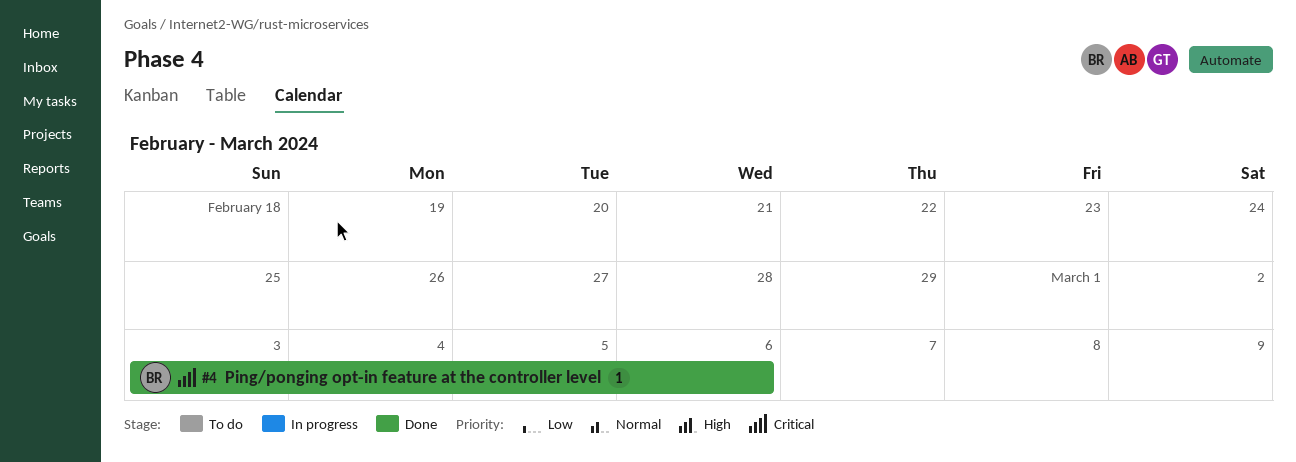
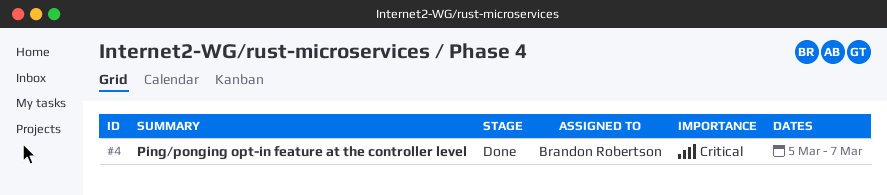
#4, start: Mar 3 -> Mar 5
#4, due: Mar 6 -> Mar 7

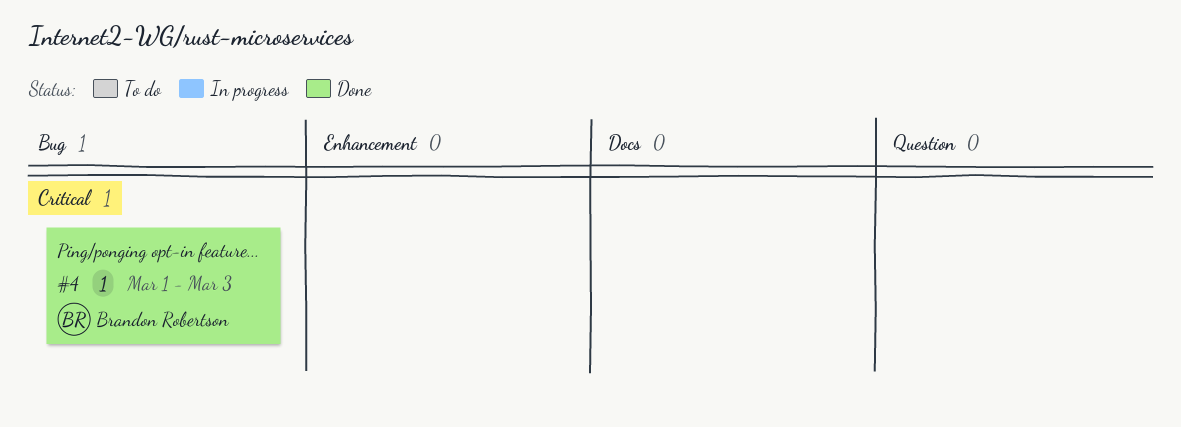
#4, start: Mar 5 -> Mar 1
#4, due: Mar 7 -> Mar 3

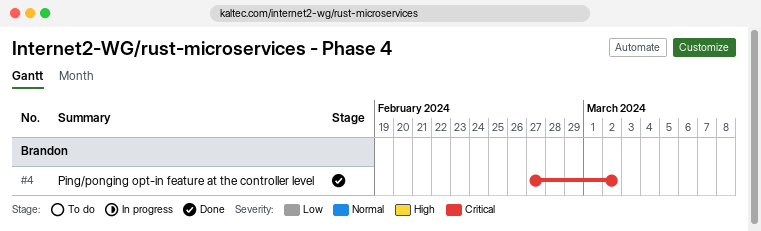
#4, start: Mar 1 -> Feb 27
#4, due: Mar 3 -> Mar 2

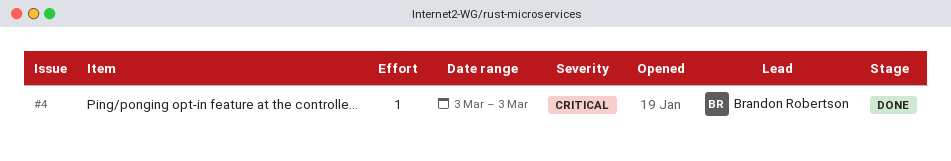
#4, start: Feb 27 -> Mar 3
#4, due: Mar 2 -> Mar 3

